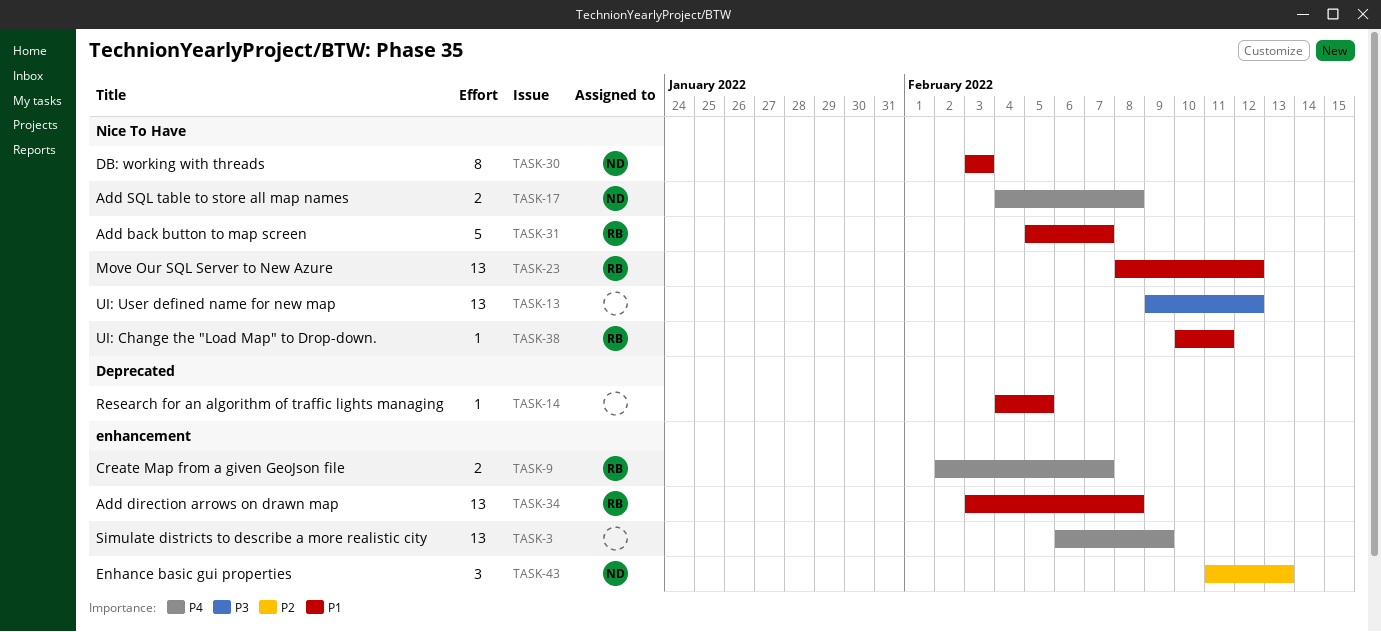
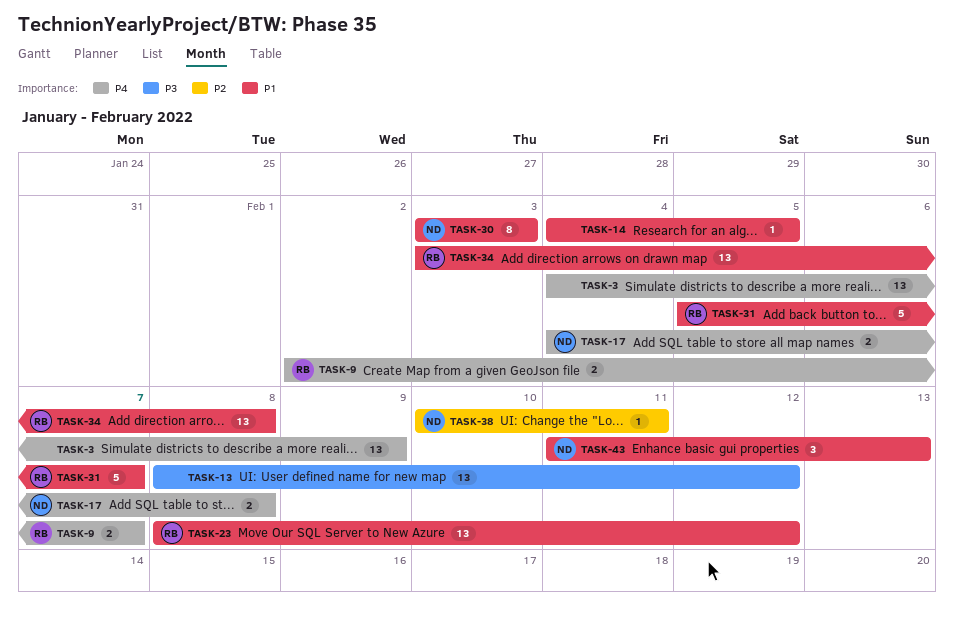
TASK-3, start: Feb 6 -> Feb 4
TASK-13, start: Feb 9 -> Feb 8
TASK-38, owner: RB -> ND
TASK-38, priority: P1 -> P2
TASK-43, priority: P2 -> P1

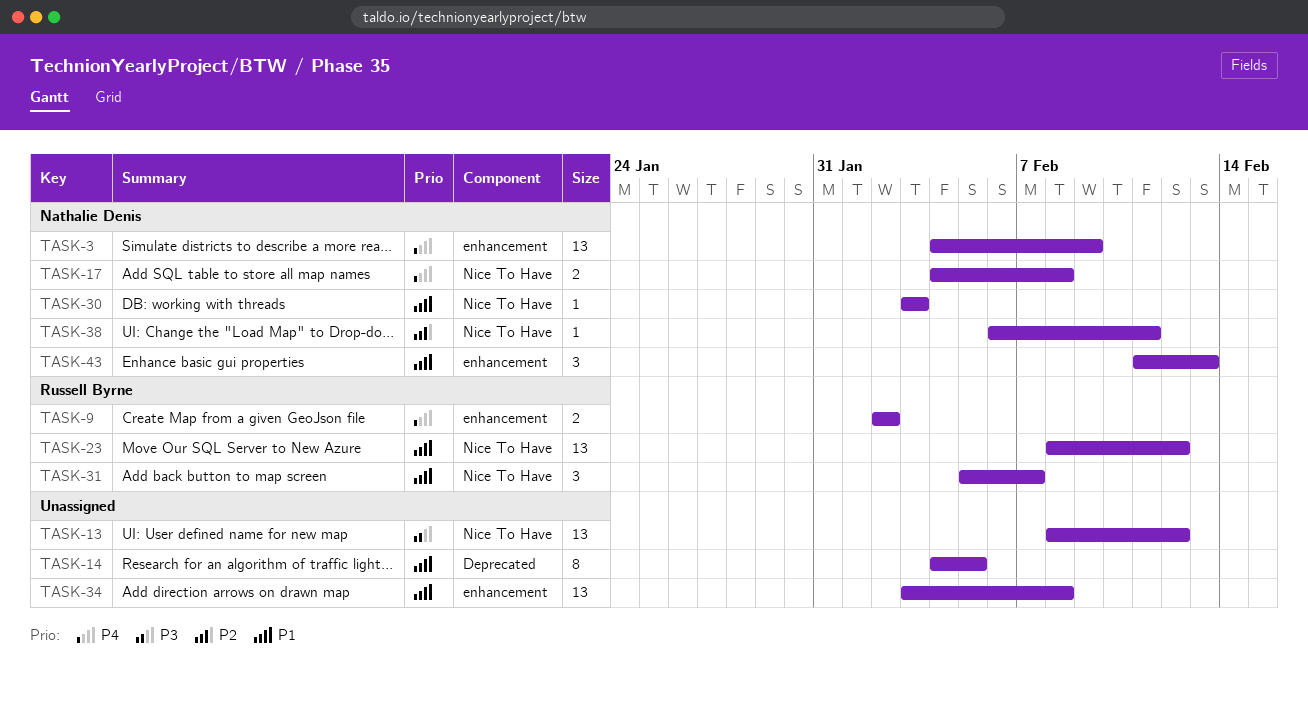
TASK-3, owner: none -> Nathalie Denis
TASK-9, due: Feb 7 -> Feb 2
TASK-14, estimate: 1 -> 8
TASK-30, estimate: 8 -> 1
TASK-31, estimate: 5 -> 3
TASK-34, owner: Russell Byrne -> none
TASK-38, start: Feb 10 -> Feb 6

